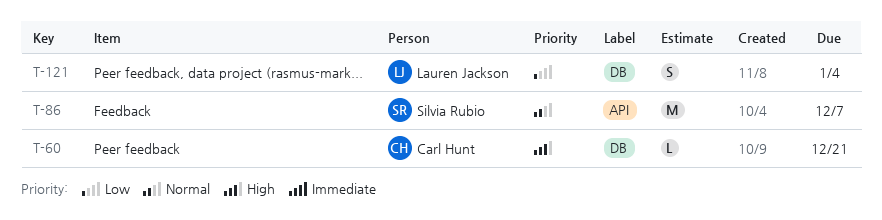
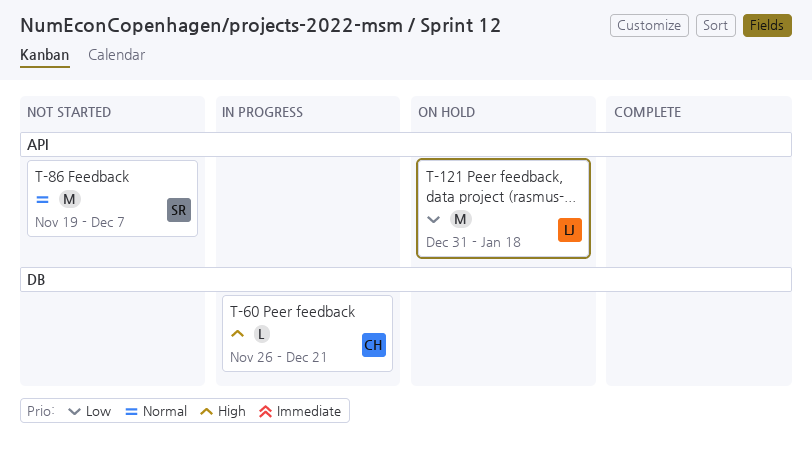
T-121, label: DB -> API
T-121, estimate: S -> M
T-121, due: Jan 4 -> Jan 18

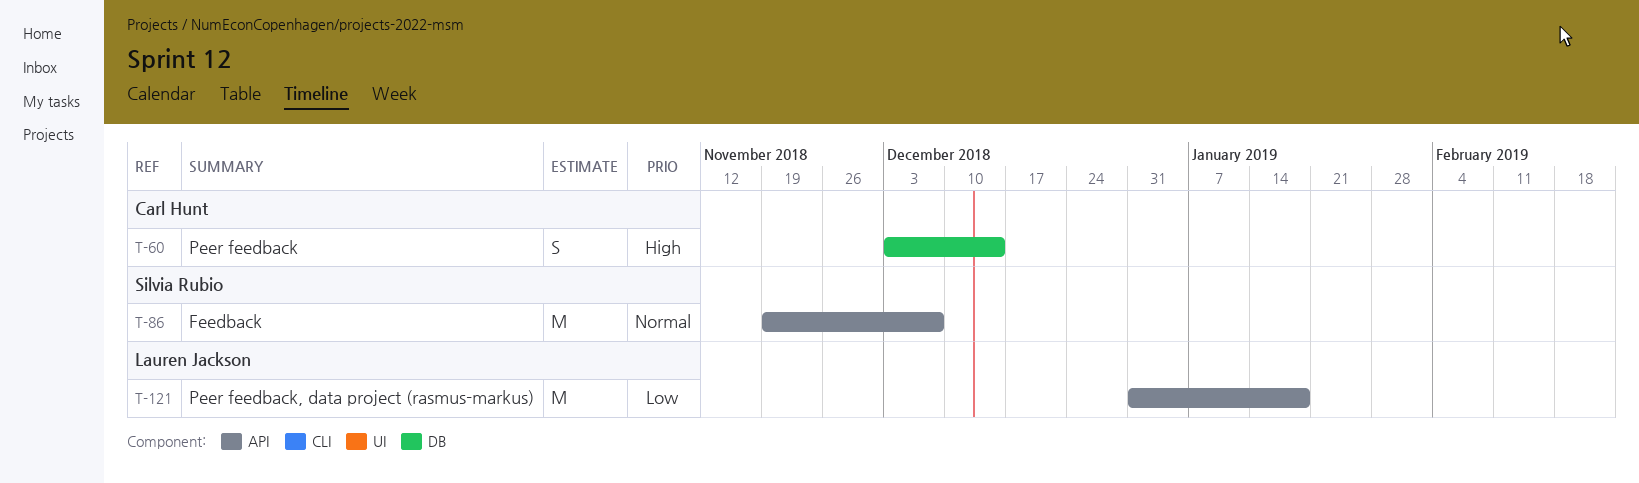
T-60, estimate: L -> S
T-60, start: Nov 26 -> Dec 3
T-60, due: Dec 21 -> Dec 14

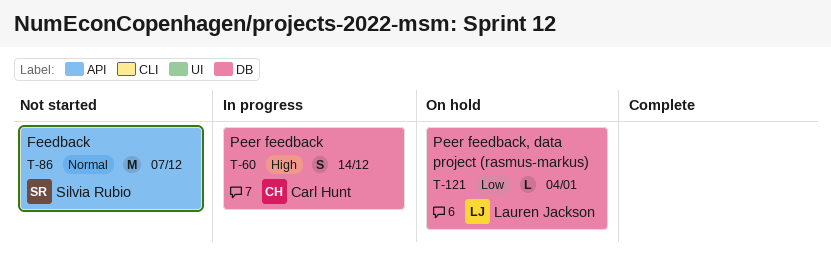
T-121, label: API -> DB
T-121, estimate: M -> L
T-121, due: Jan 18 -> Jan 4

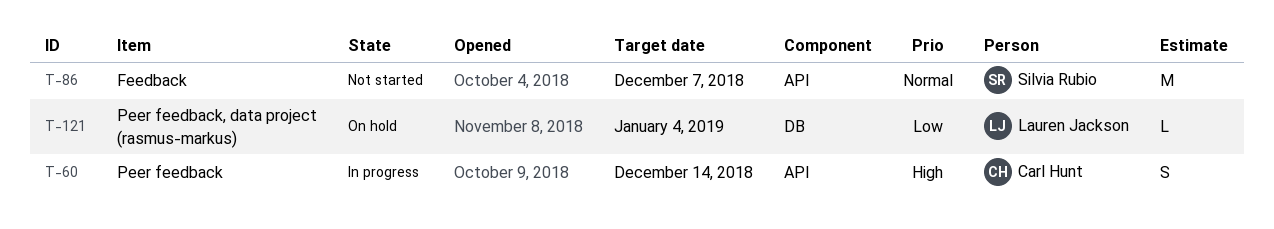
T-60, label: DB -> API

